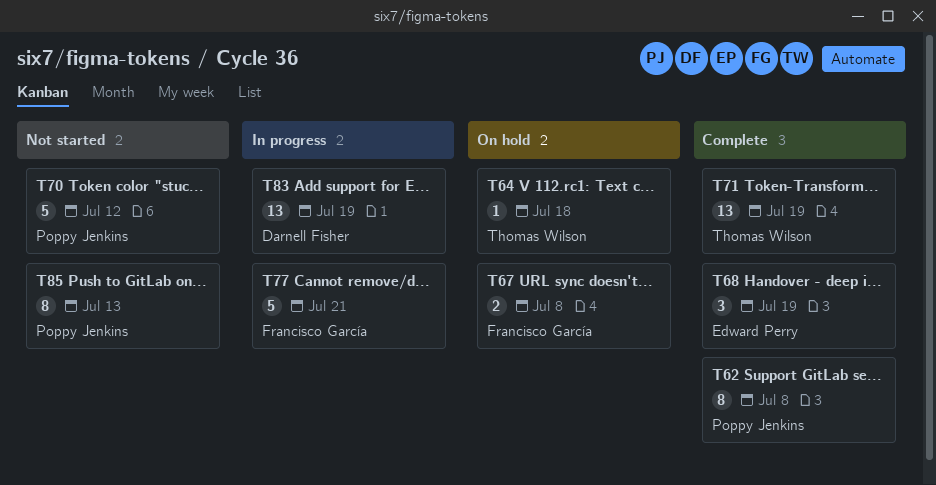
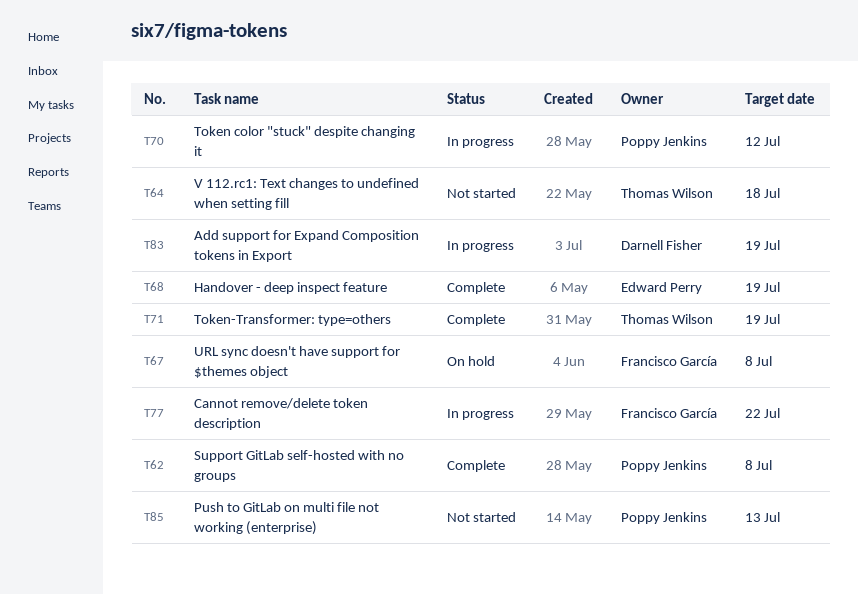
T64, status: On hold -> Not started
T70, status: Not started -> In progress
T77, due: Jul 21 -> Jul 22

